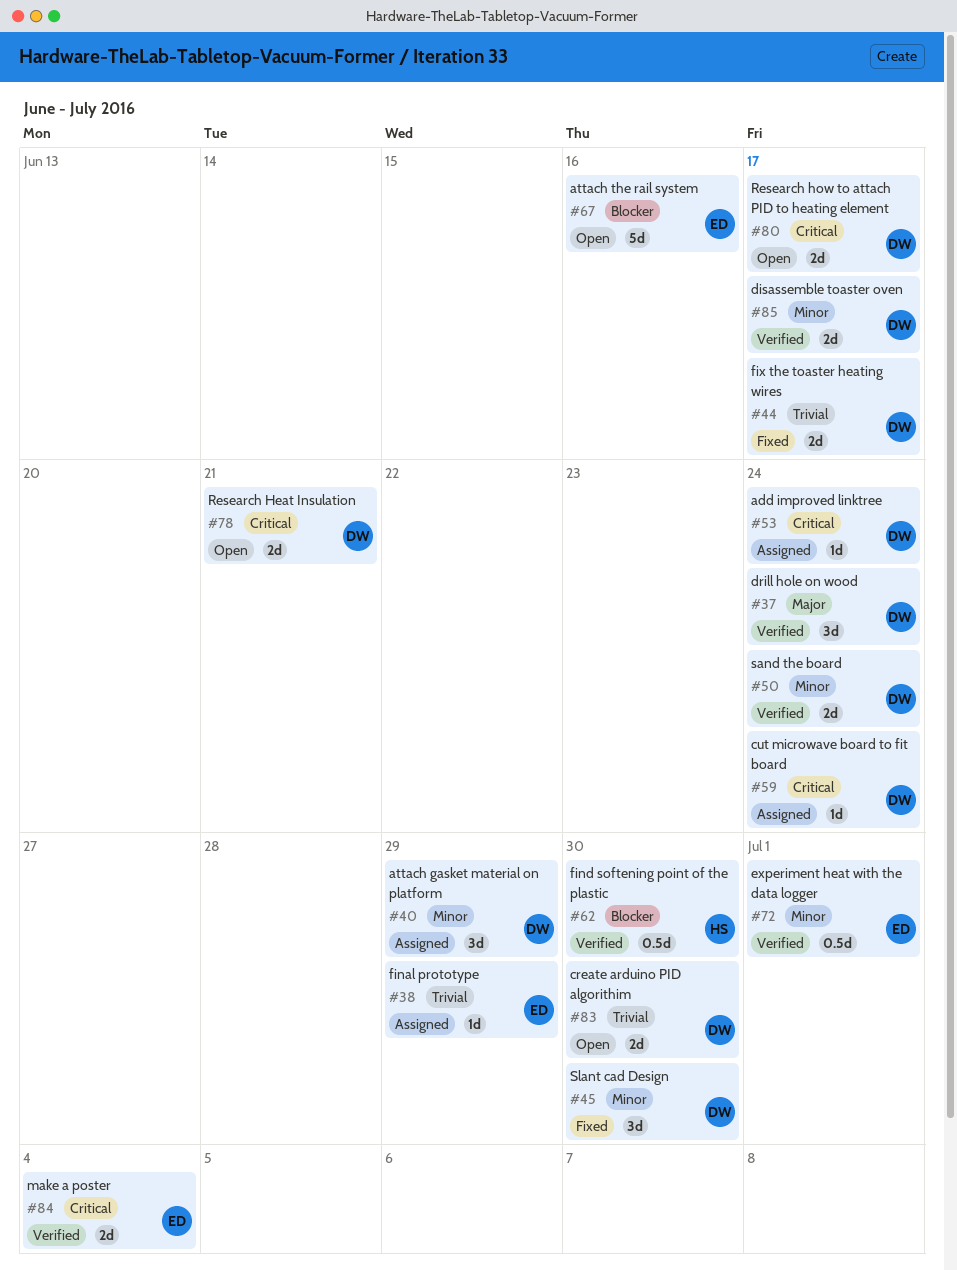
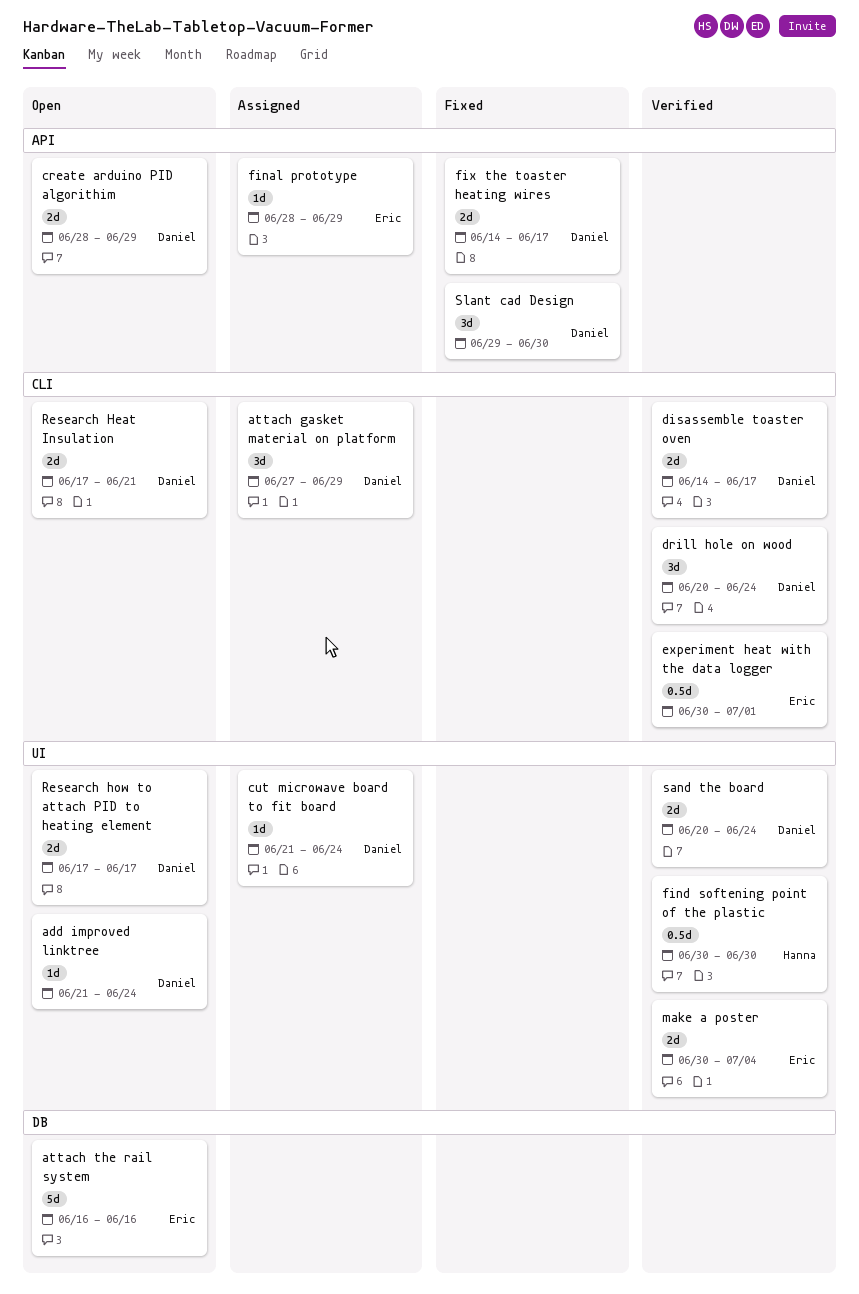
add improved linktree, status: Assigned -> Open
create arduino PID algorithim, due: Jun 30 -> Jun 29

